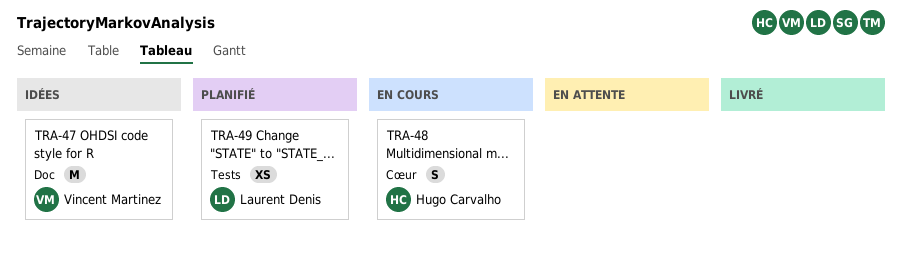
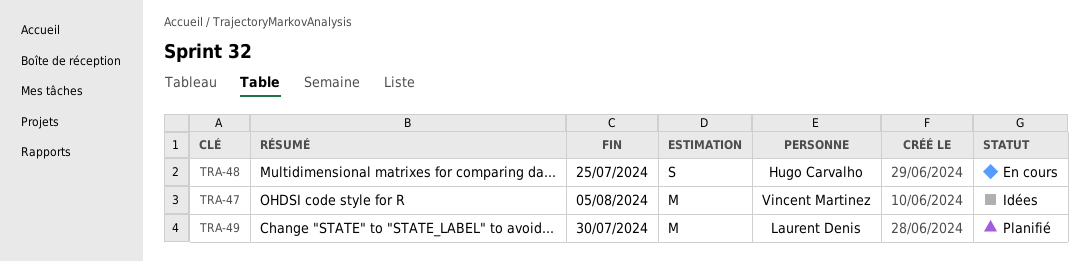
TRA-49, estimate: XS -> M

